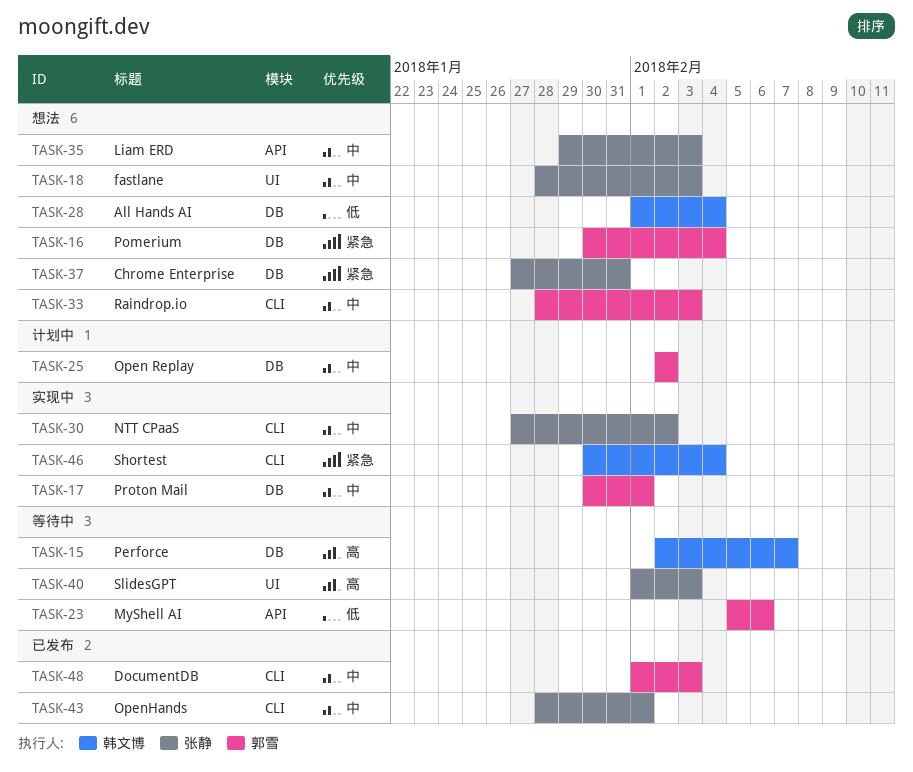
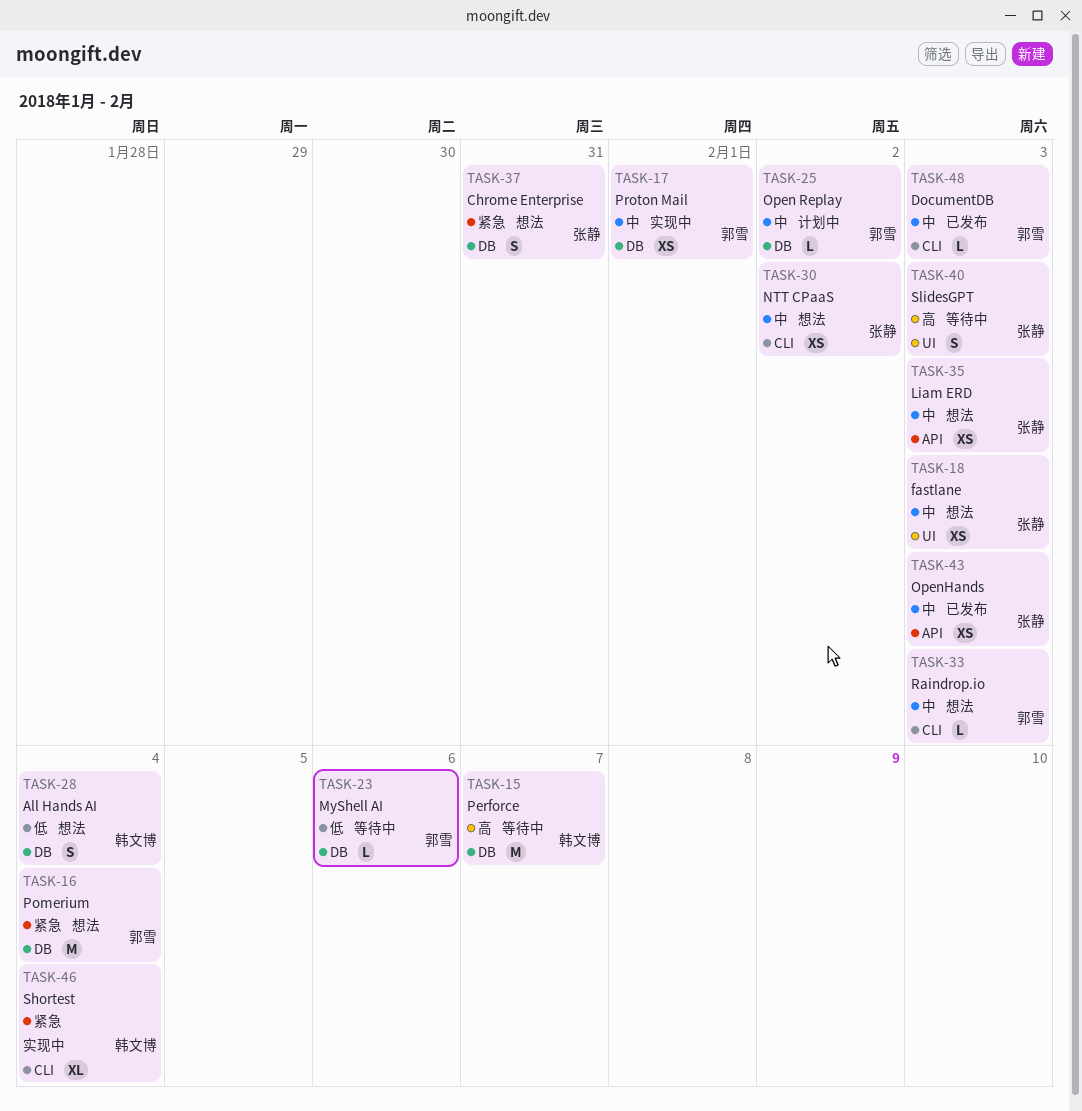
TASK-23, label: API -> DB
TASK-30, status: 实现中 -> 想法
TASK-43, label: CLI -> API
TASK-43, due: Feb 1 -> Feb 3

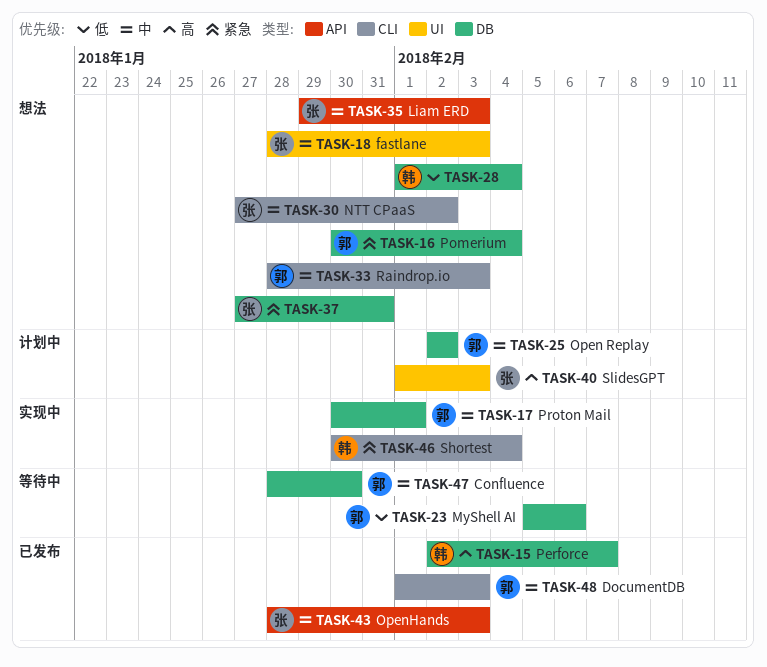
TASK-15, status: 等待中 -> 已发布
TASK-40, status: 等待中 -> 计划中
TASK-47: none -> present

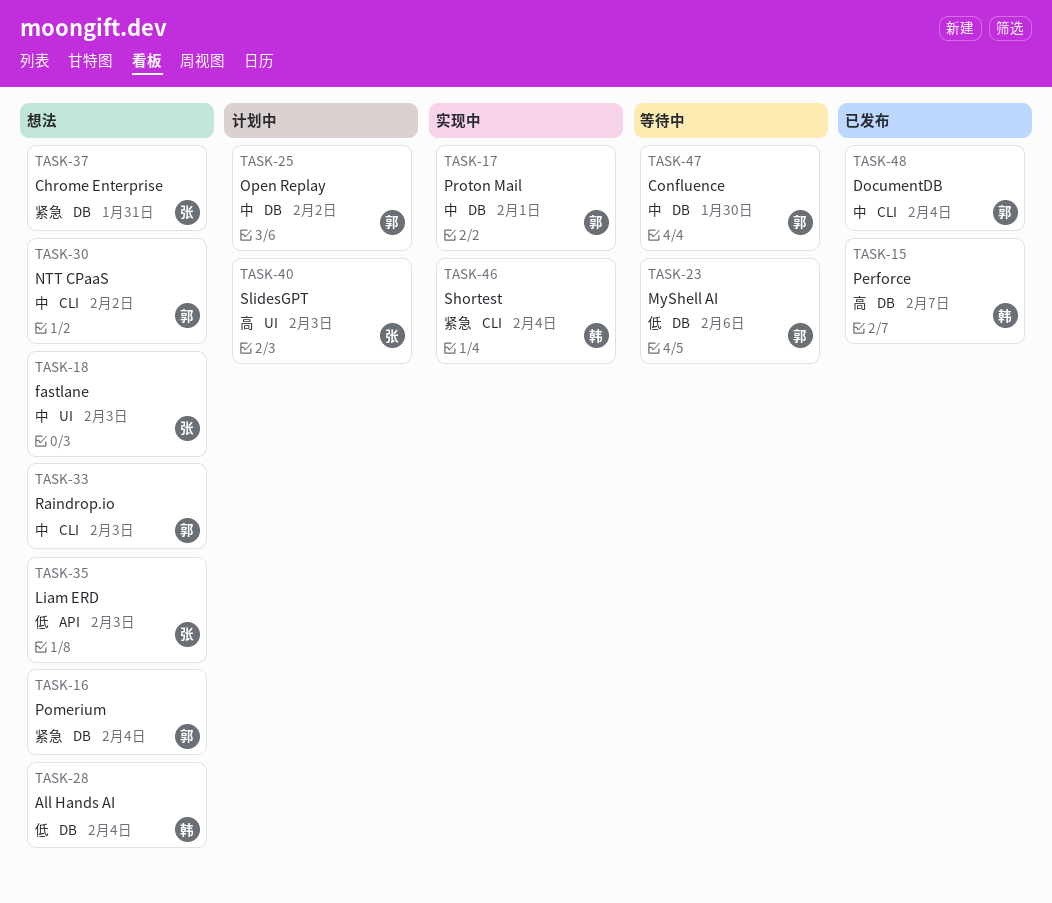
TASK-30, owner: 张 -> 郭
TASK-35, priority: 中 -> 低
TASK-43: present -> none
TASK-48, due: Feb 3 -> Feb 4

